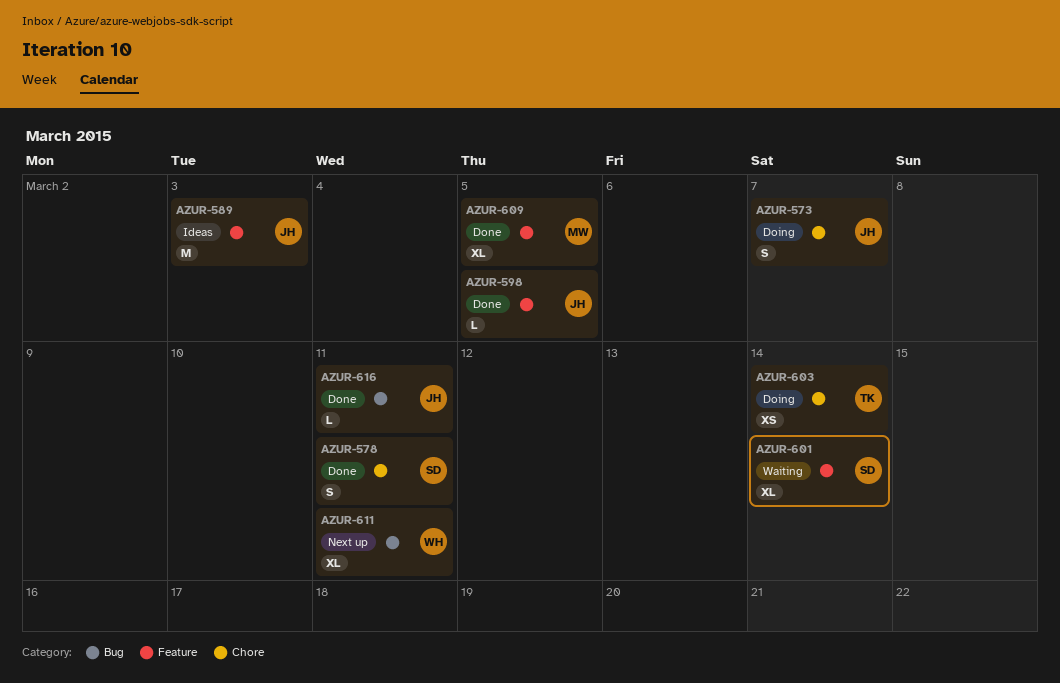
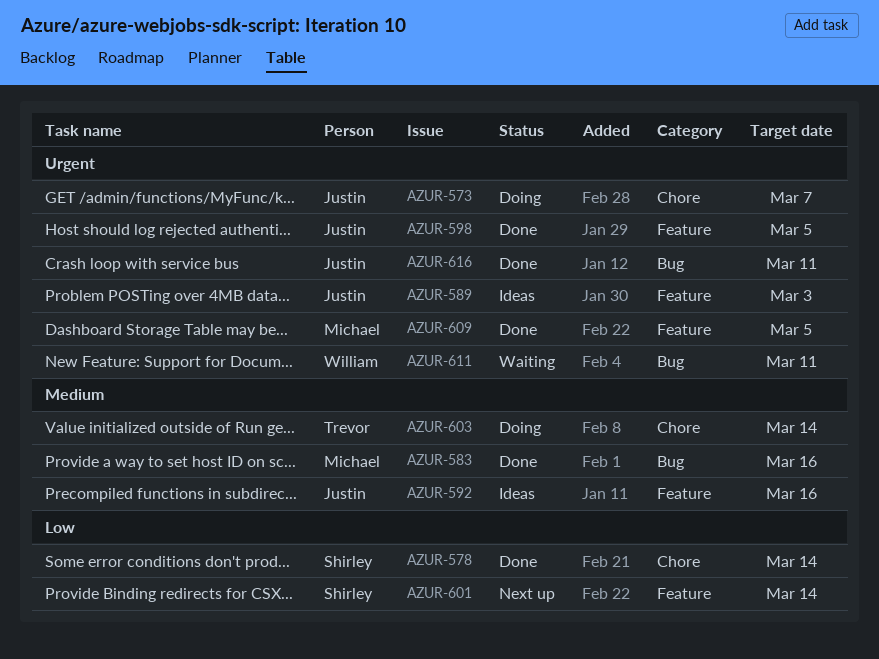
AZUR-578, due: Mar 11 -> Mar 14
AZUR-583: none -> present
AZUR-592: none -> present
AZUR-601, status: Waiting -> Next up
AZUR-611, status: Next up -> Waiting

